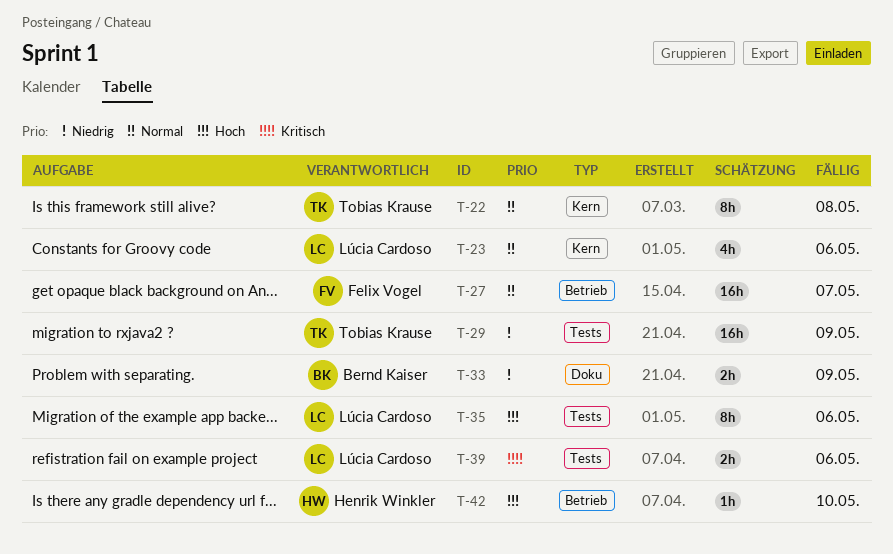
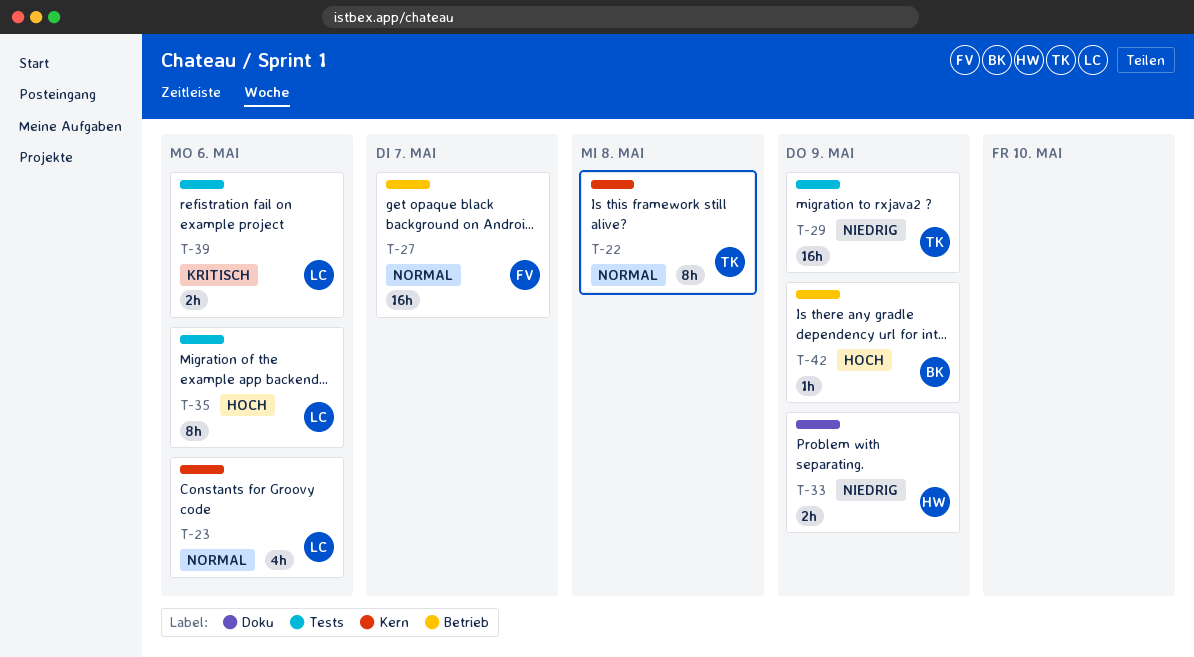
T-33, owner: Bernd Kaiser -> Henrik Winkler
T-42, owner: Henrik Winkler -> Bernd Kaiser
T-42, due: May 10 -> May 9

